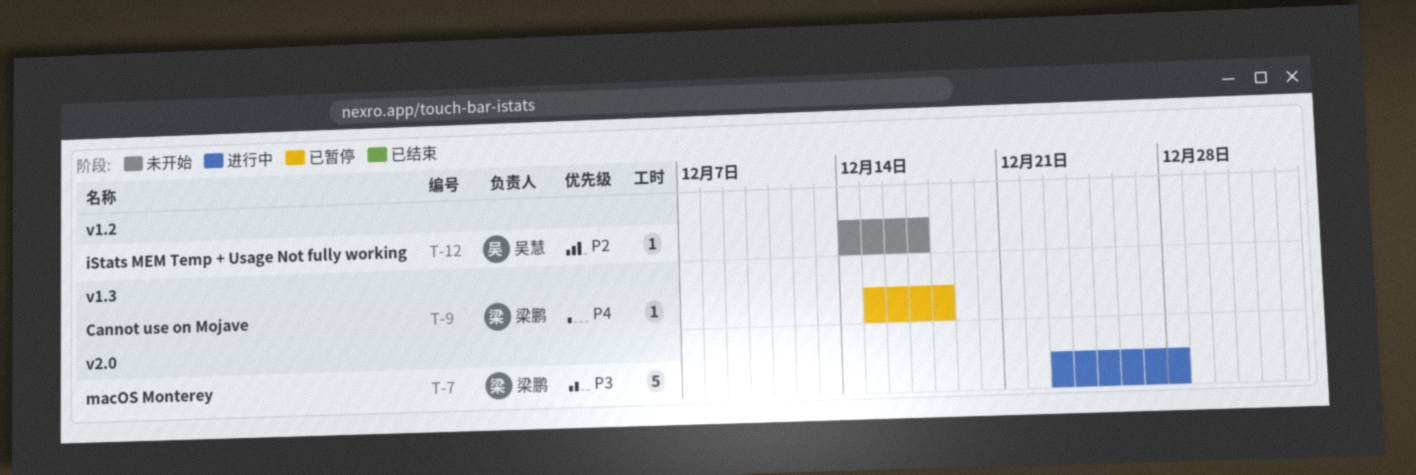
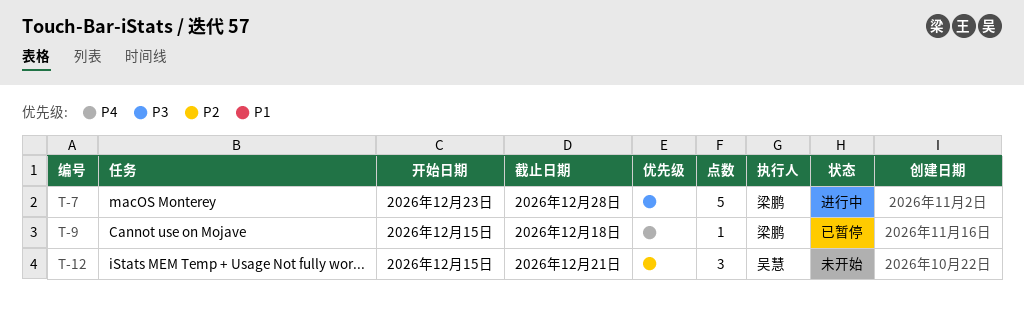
T-12, estimate: 1 -> 3
T-12, start: Dec 14 -> Dec 15
T-12, due: Dec 17 -> Dec 21

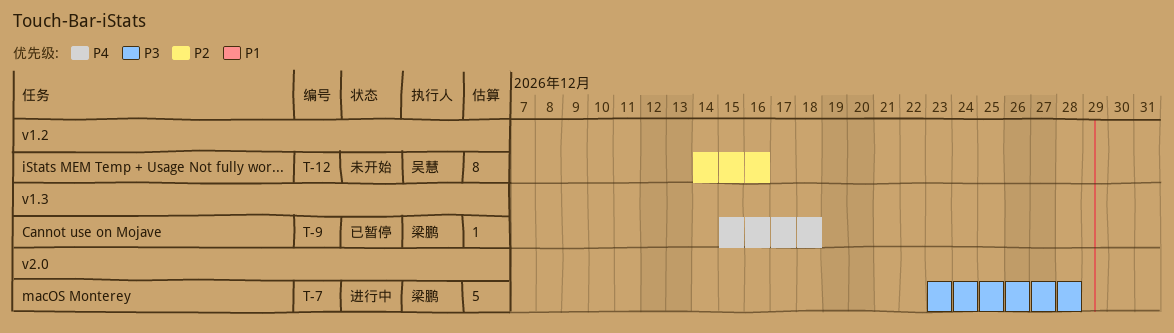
T-12, estimate: 3 -> 8
T-12, start: Dec 15 -> Dec 14
T-12, due: Dec 21 -> Dec 16

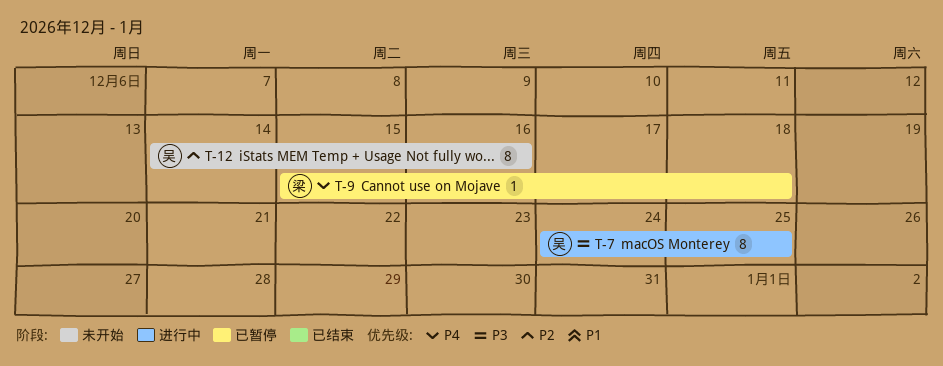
T-7, owner: 梁鹏 -> 吴慧
T-7, estimate: 5 -> 8
T-7, start: Dec 23 -> Dec 24
T-7, due: Dec 28 -> Dec 25

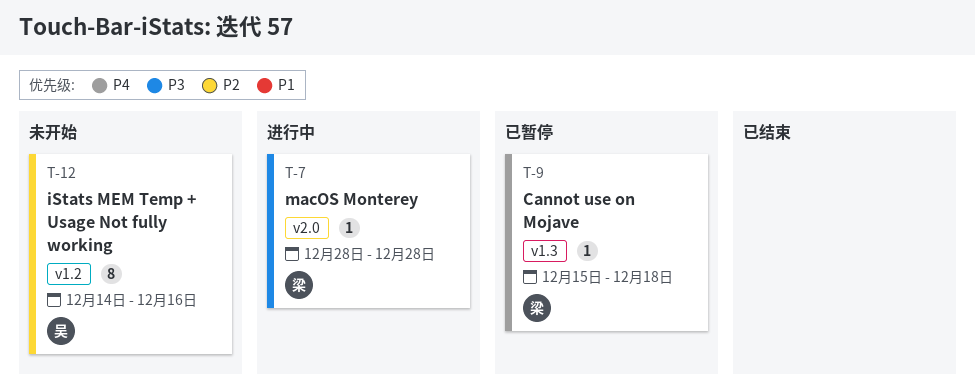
T-7, owner: 吴 -> 梁
T-7, estimate: 8 -> 1
T-7, start: Dec 24 -> Dec 28
T-7, due: Dec 25 -> Dec 28

